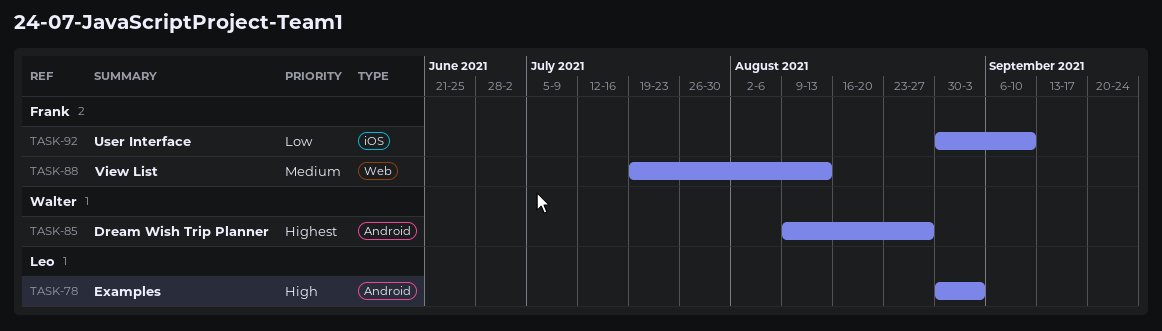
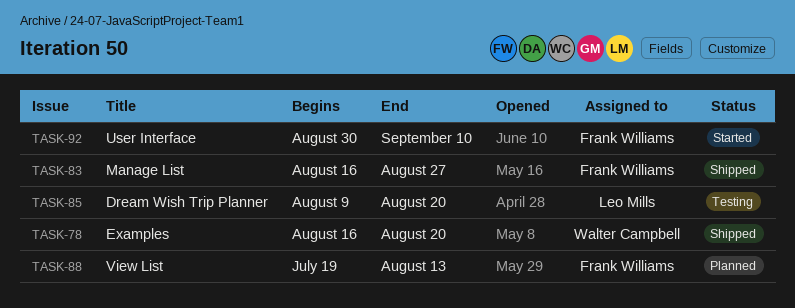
TASK-78, owner: Leo Mills -> Walter Campbell
TASK-78, start: Aug 30 -> Aug 16
TASK-78, due: Sep 3 -> Aug 20
TASK-83: none -> present
TASK-85, owner: Walter Campbell -> Leo Mills
TASK-85, due: Aug 27 -> Aug 20

